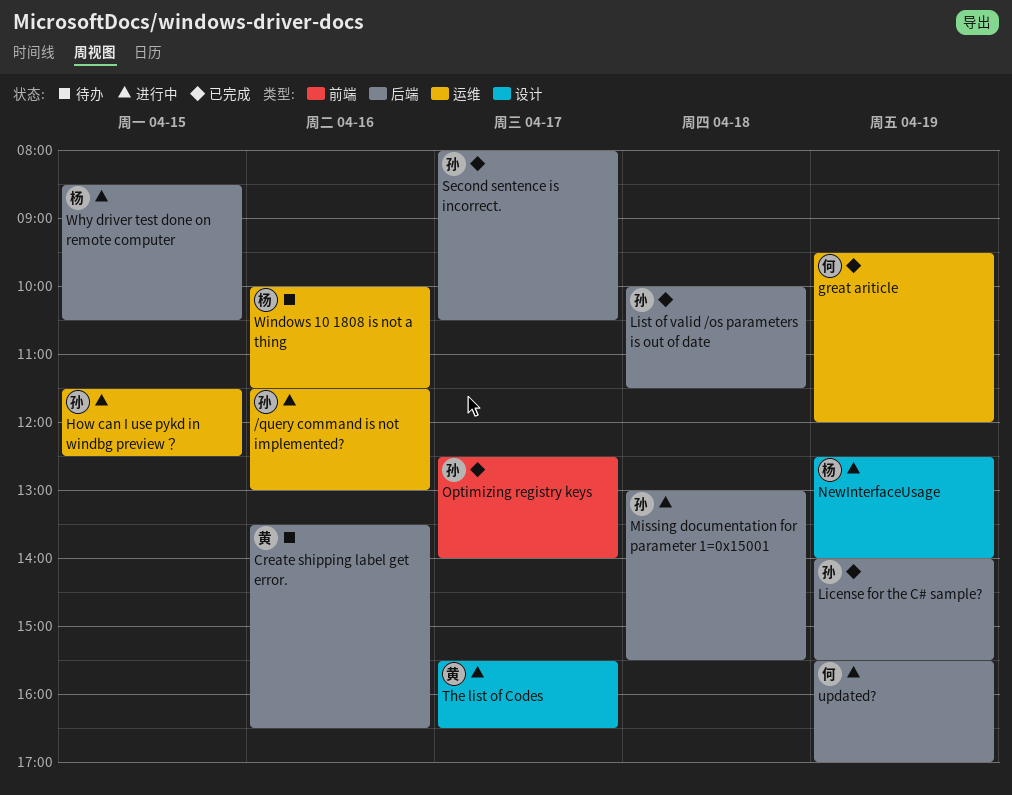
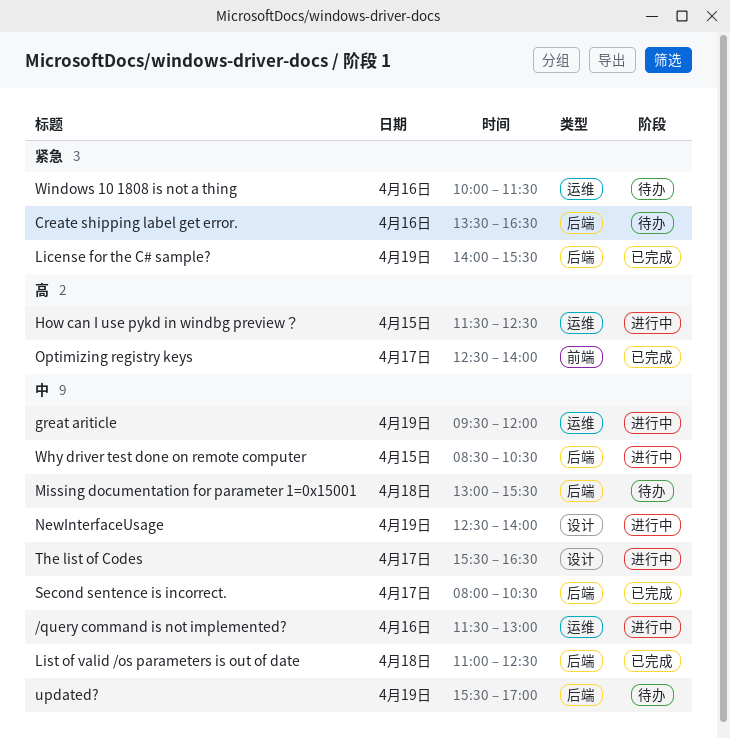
great ariticle, status: 已完成 -> 进行中
List of valid /os parameters is out of date, begins: 10:00 -> 11:00
List of valid /os parameters is out of date, ends: 11:30 -> 12:30
Missing documentation for parameter 1=0x15001, status: 进行中 -> 待办
updated?, status: 进行中 -> 待办

